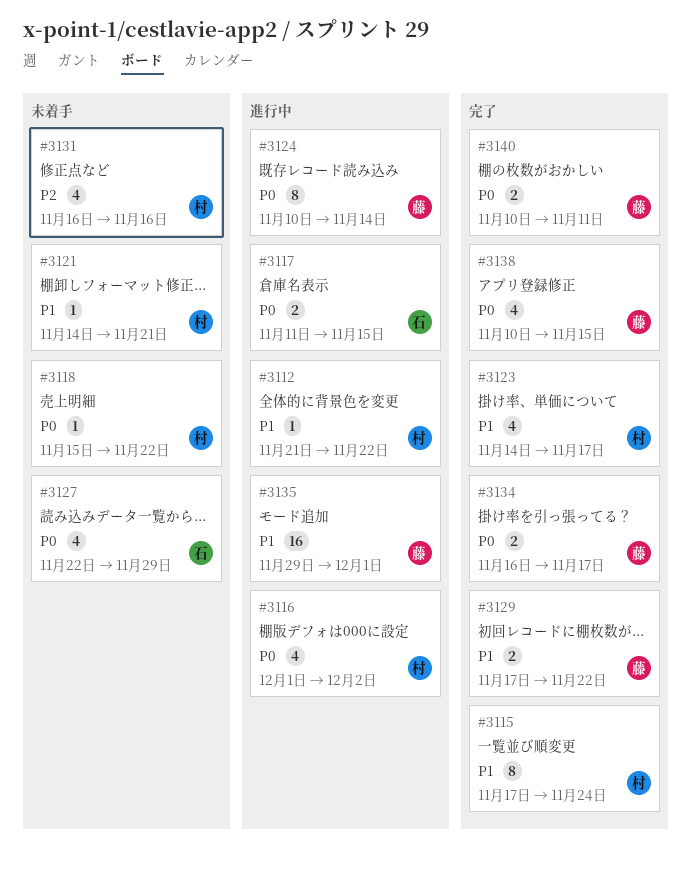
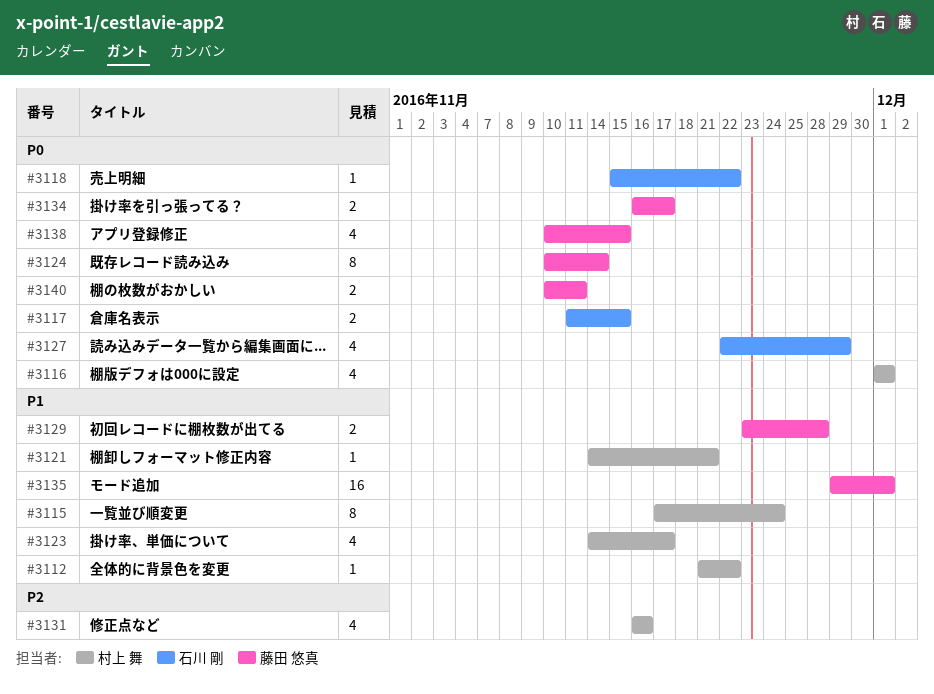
#3116, due: Dec 2 -> Dec 1
#3118, owner: 村上 舞 -> 石川 剛
#3129, start: Nov 17 -> Nov 23
#3129, due: Nov 22 -> Nov 28

